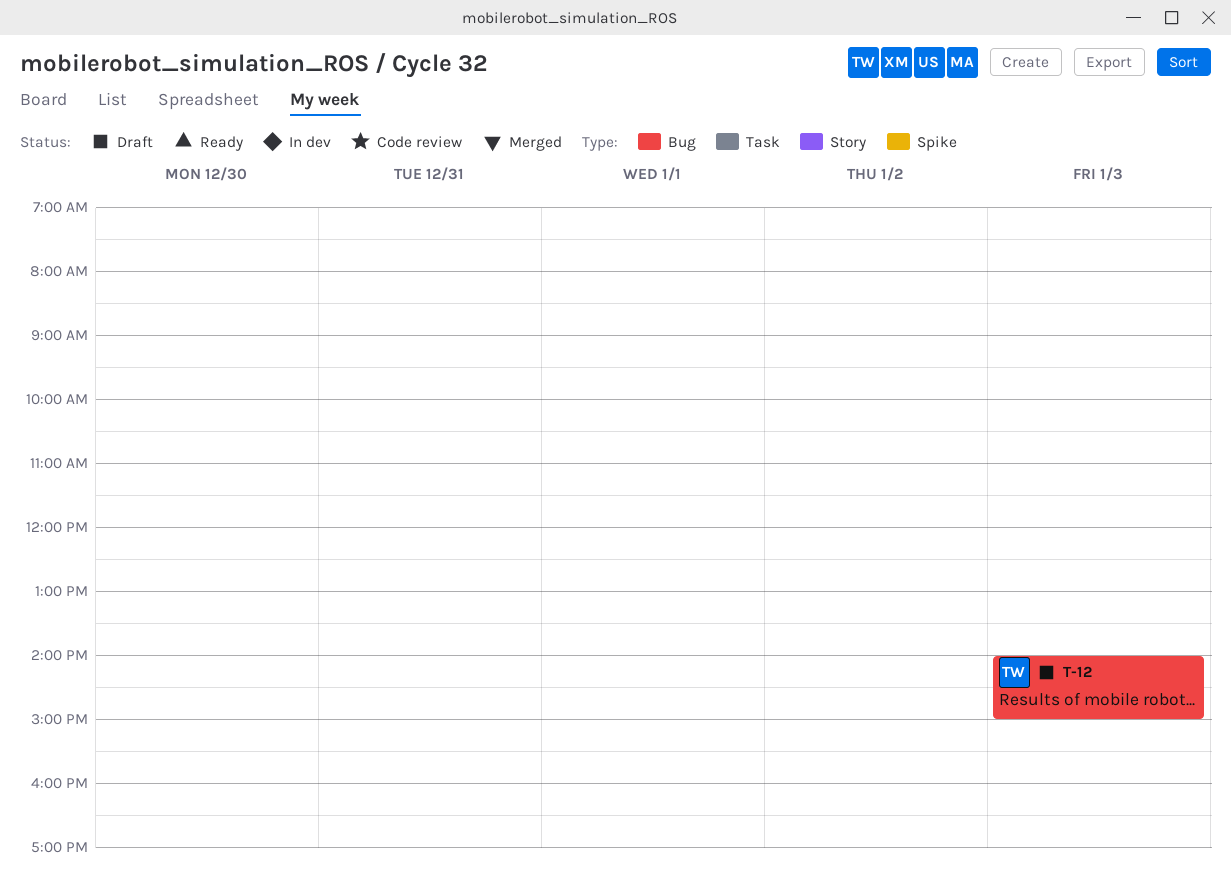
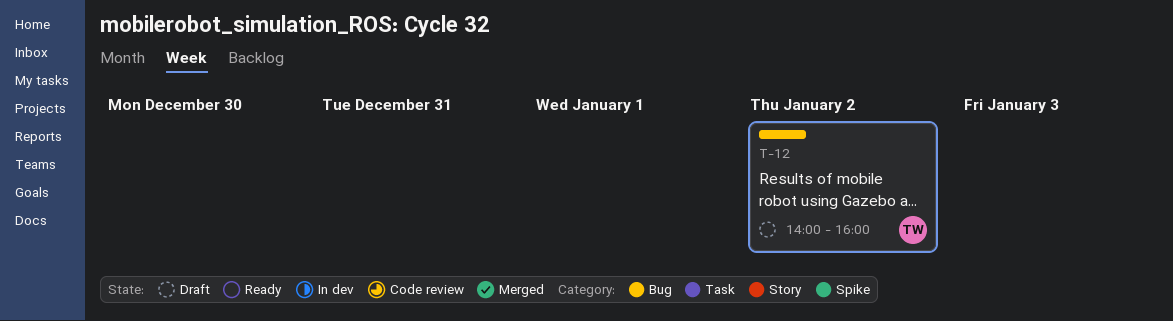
T-12, day: Jan 3 -> Jan 2
T-12, ends: 15:00 -> 16:00

